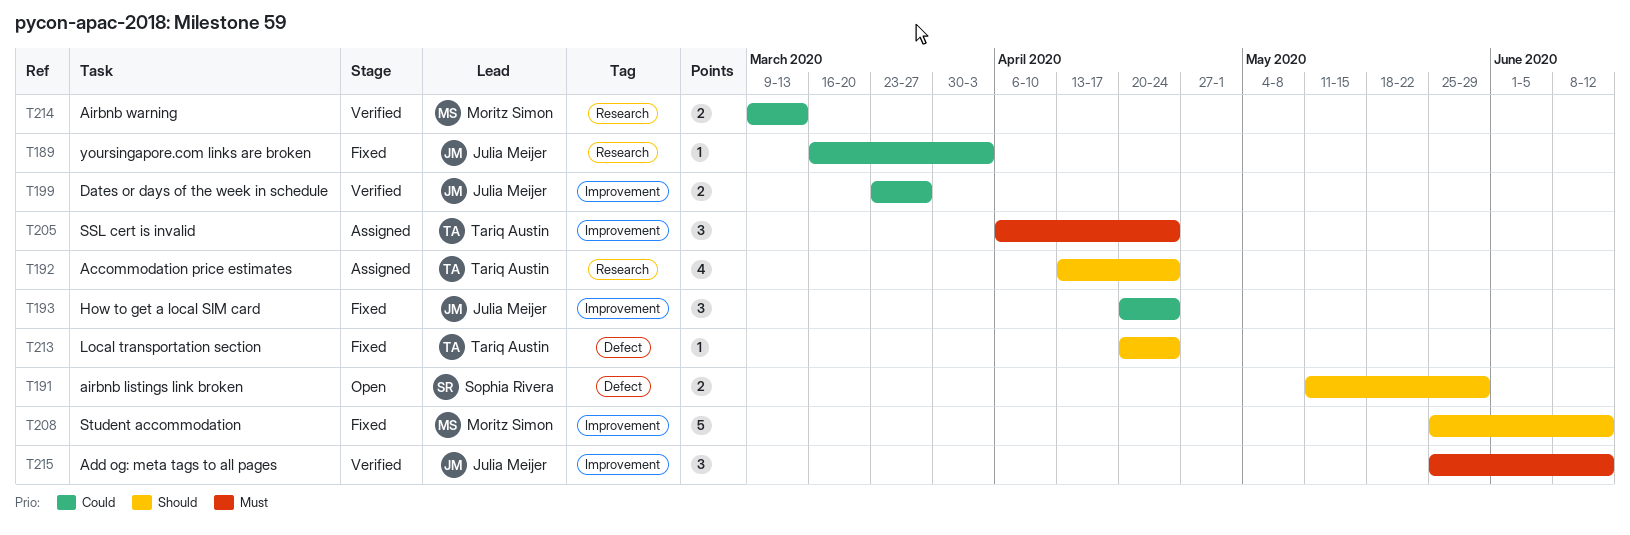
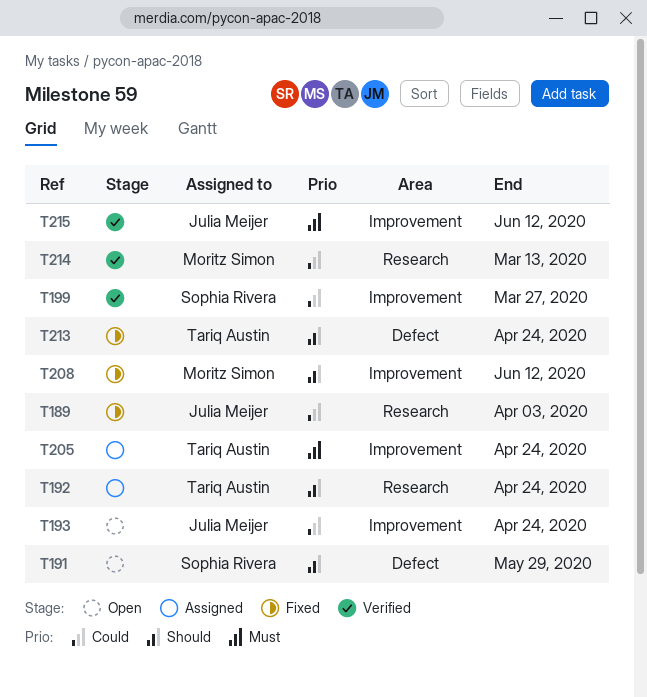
T193, status: Fixed -> Open
T199, owner: Julia Meijer -> Sophia Rivera

